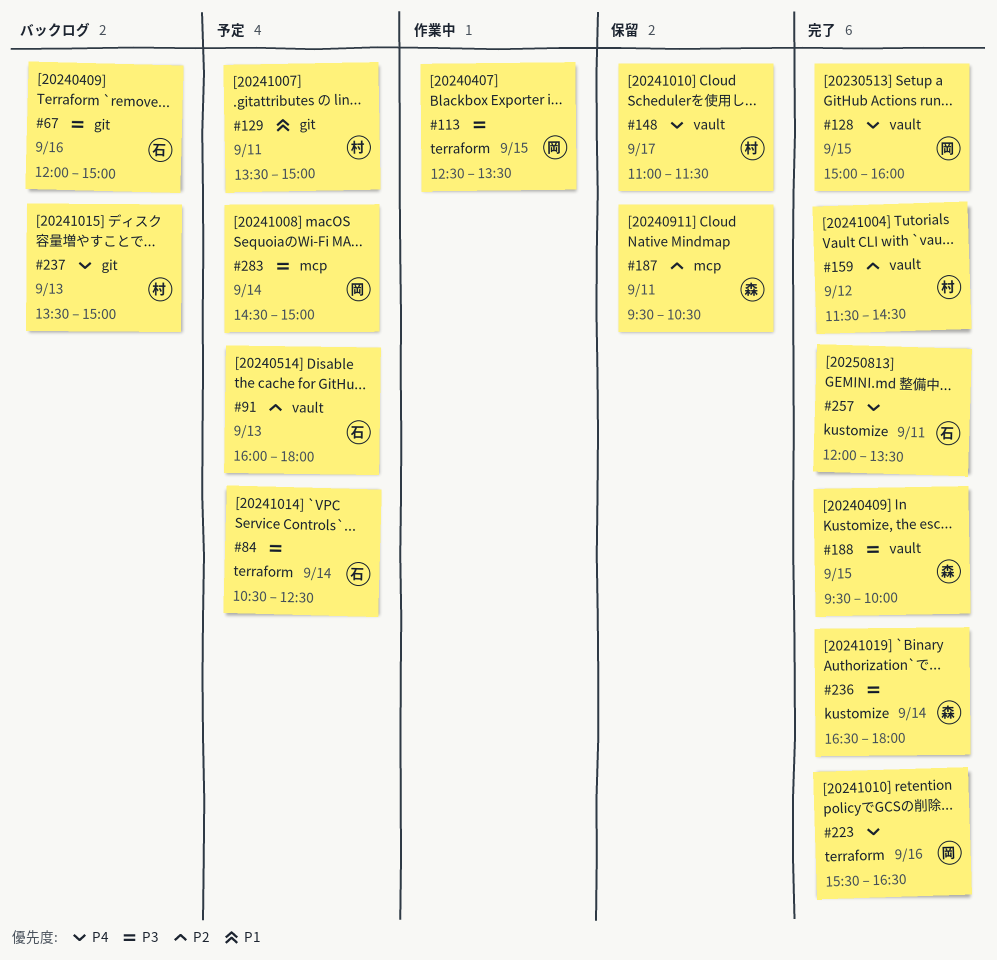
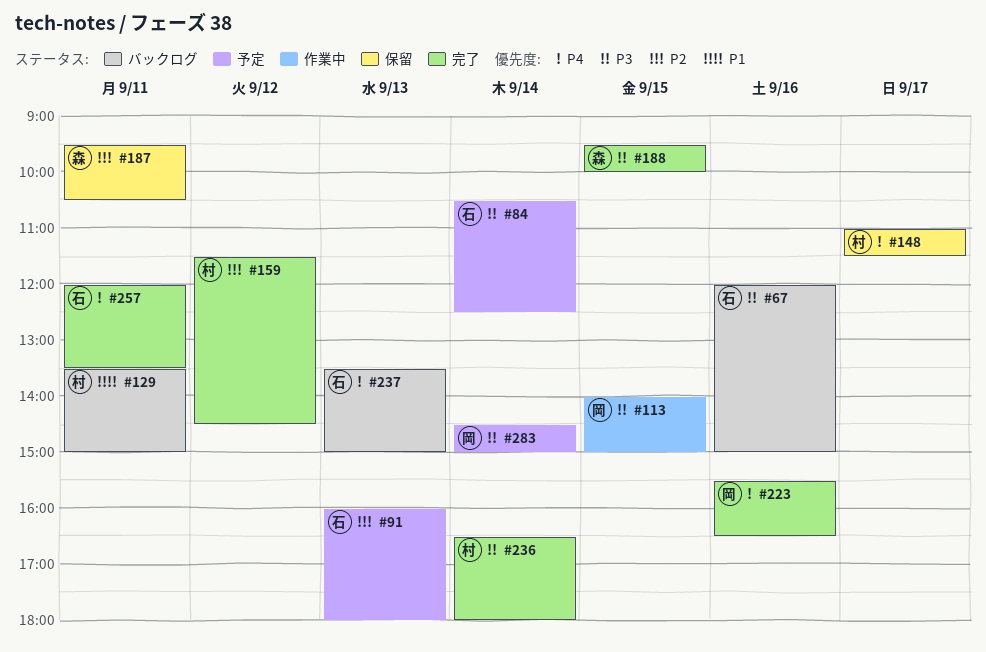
#113, begins: 12:30 -> 14:00
#113, ends: 13:30 -> 15:00
#128: present -> none
#129, status: 予定 -> バックログ
#236, owner: 森 -> 村
#237, owner: 村 -> 石

